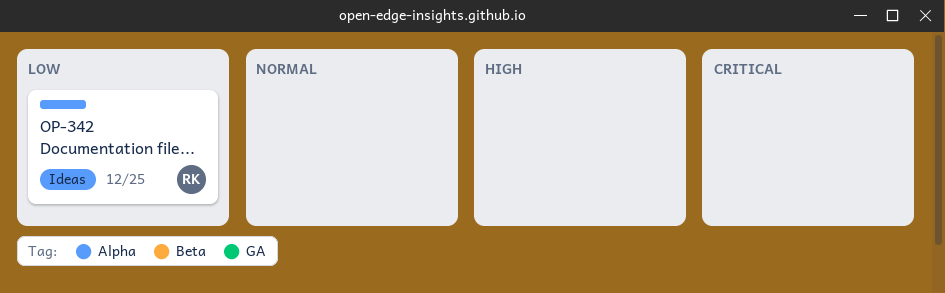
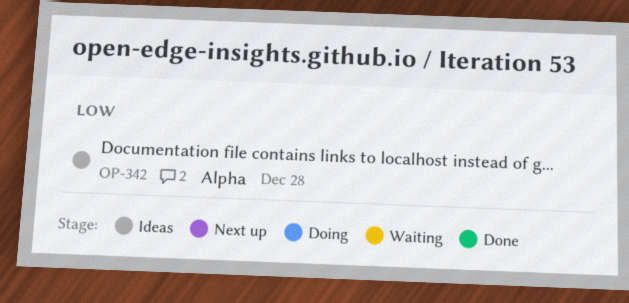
OP-342, due: Dec 25 -> Dec 28

